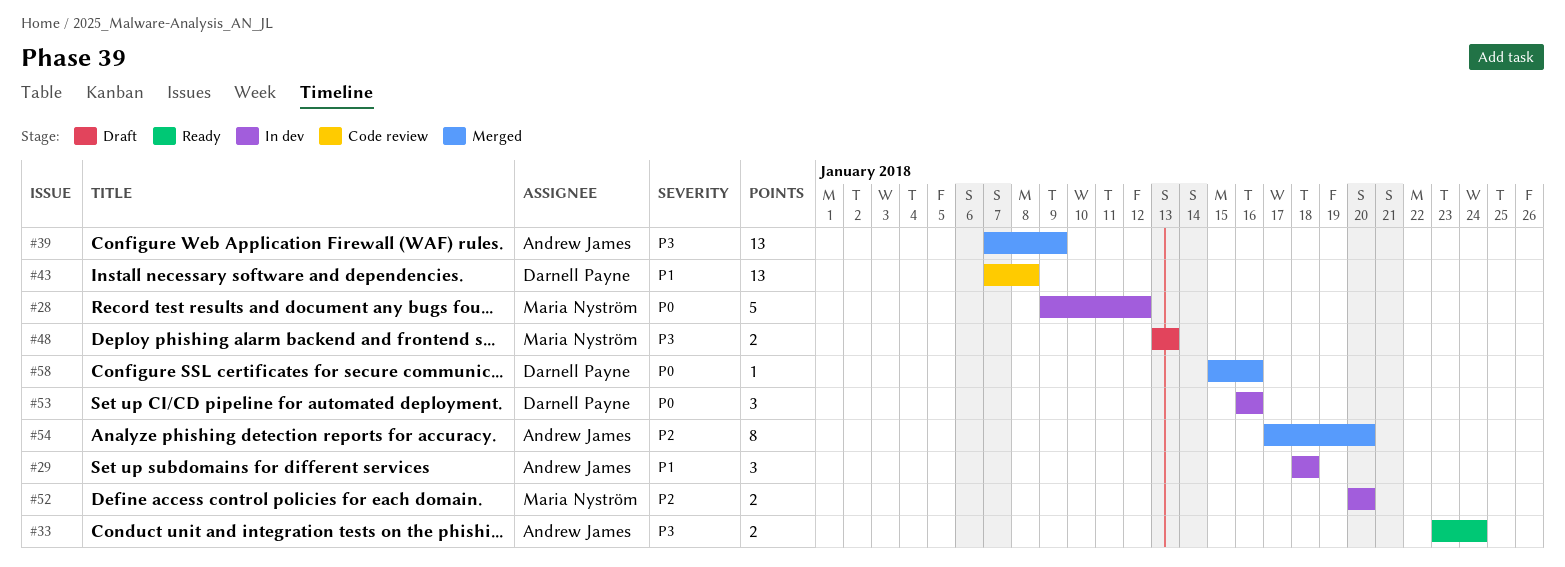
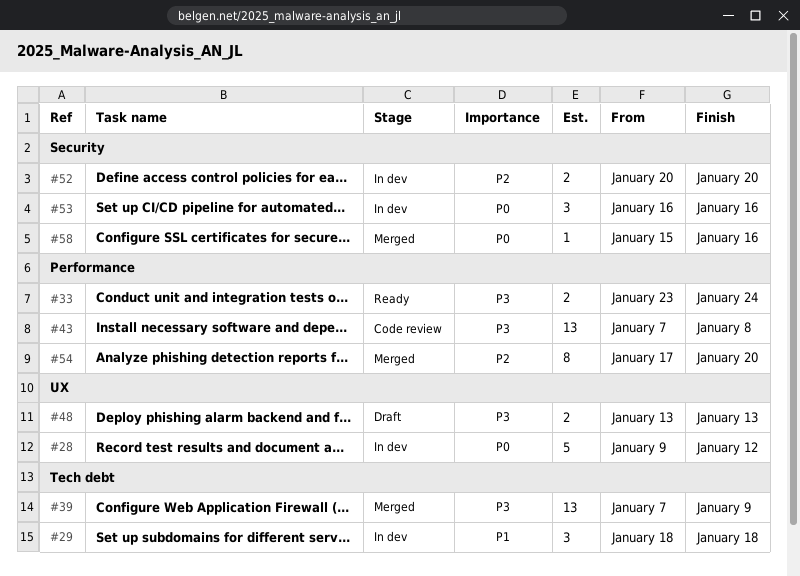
#43, priority: P1 -> P3

